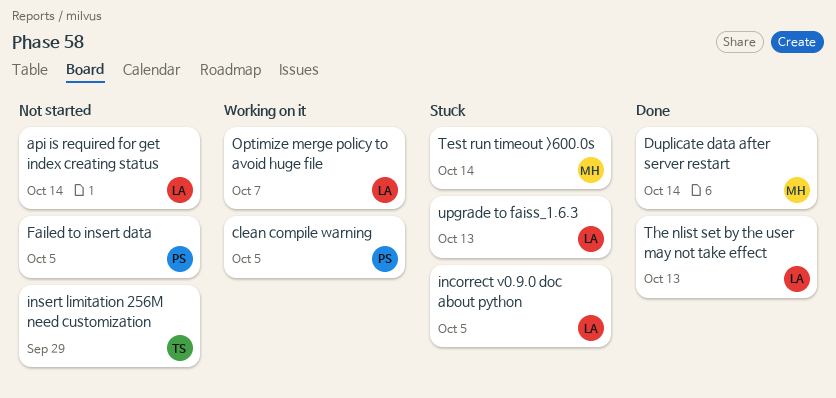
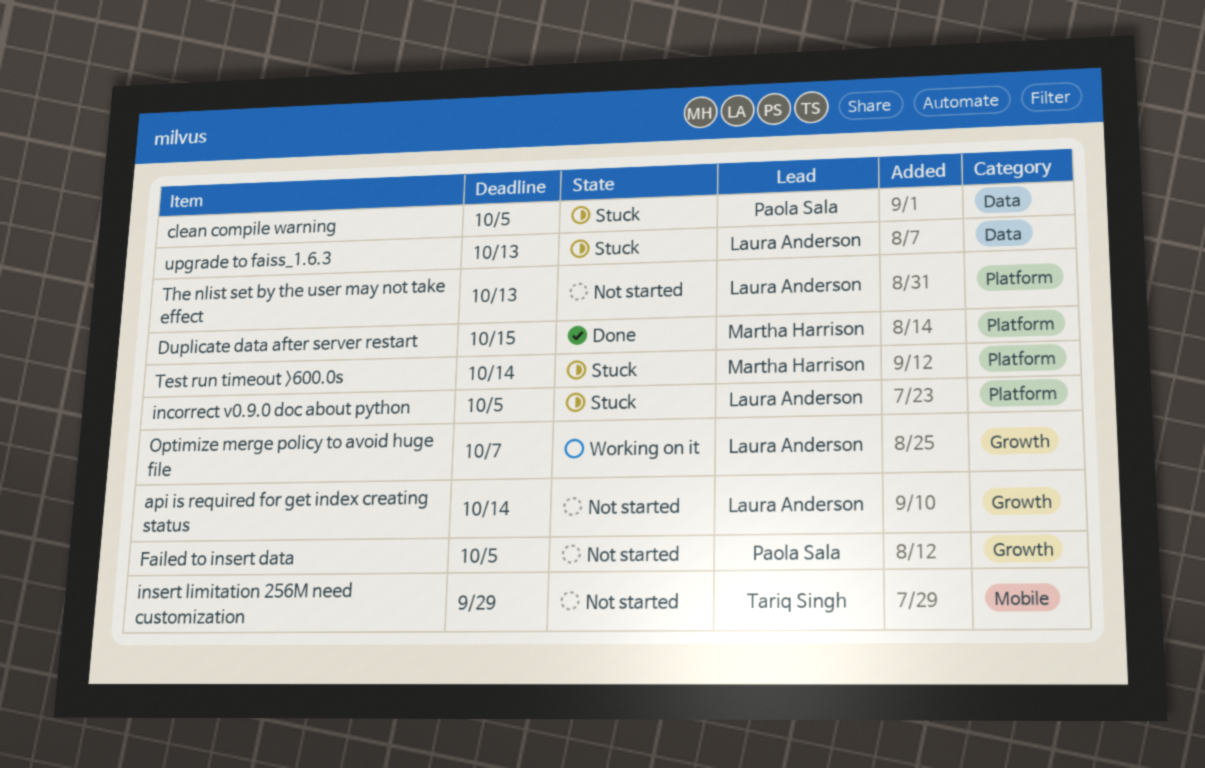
clean compile warning, status: Working on it -> Stuck
Duplicate data after server restart, due: Oct 14 -> Oct 15
The nlist set by the user may not take effect, status: Done -> Not started

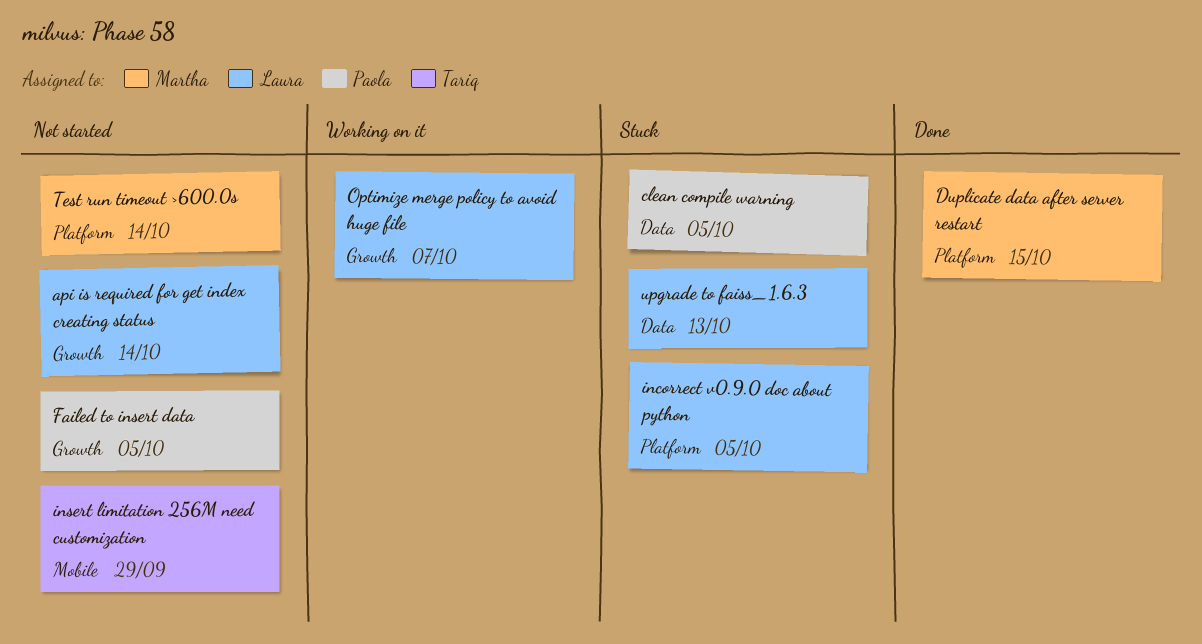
Test run timeout >600.0s, status: Stuck -> Not started
The nlist set by the user may not take effect: present -> none

